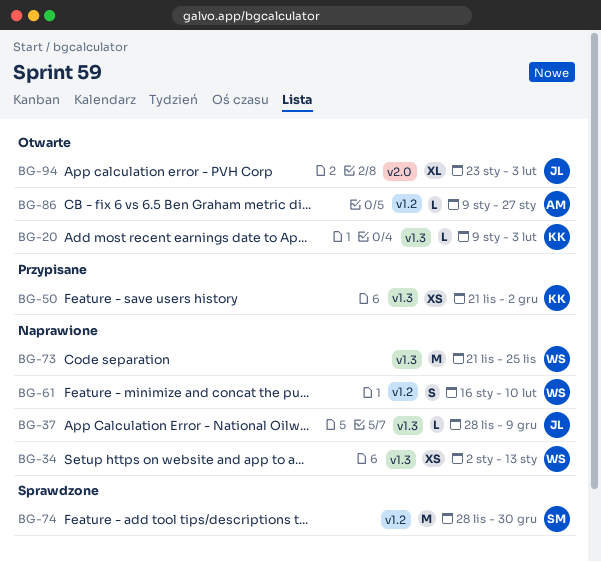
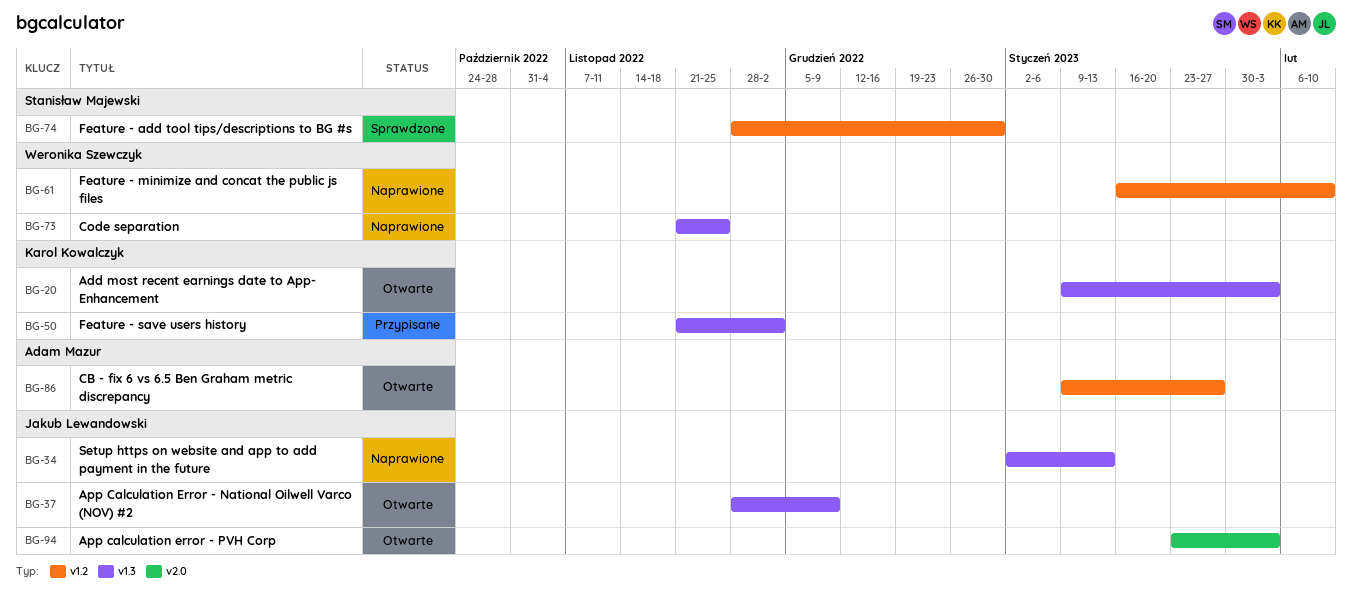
BG-34, owner: Weronika Szewczyk -> Jakub Lewandowski
BG-37, status: Naprawione -> Otwarte

